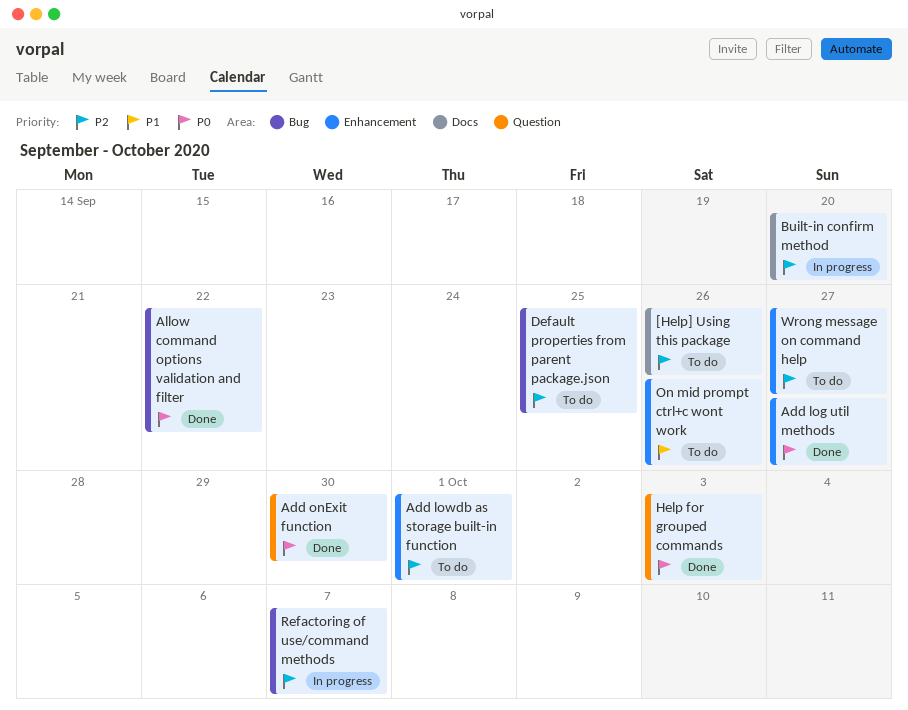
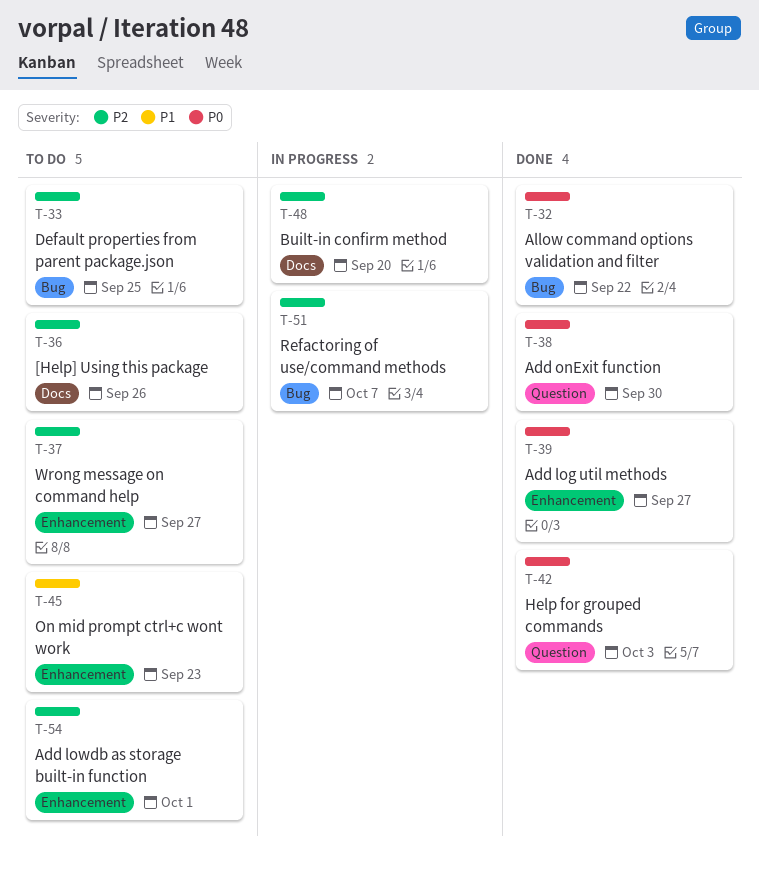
On mid prompt ctrl+c wont work, due: Sep 26 -> Sep 23

